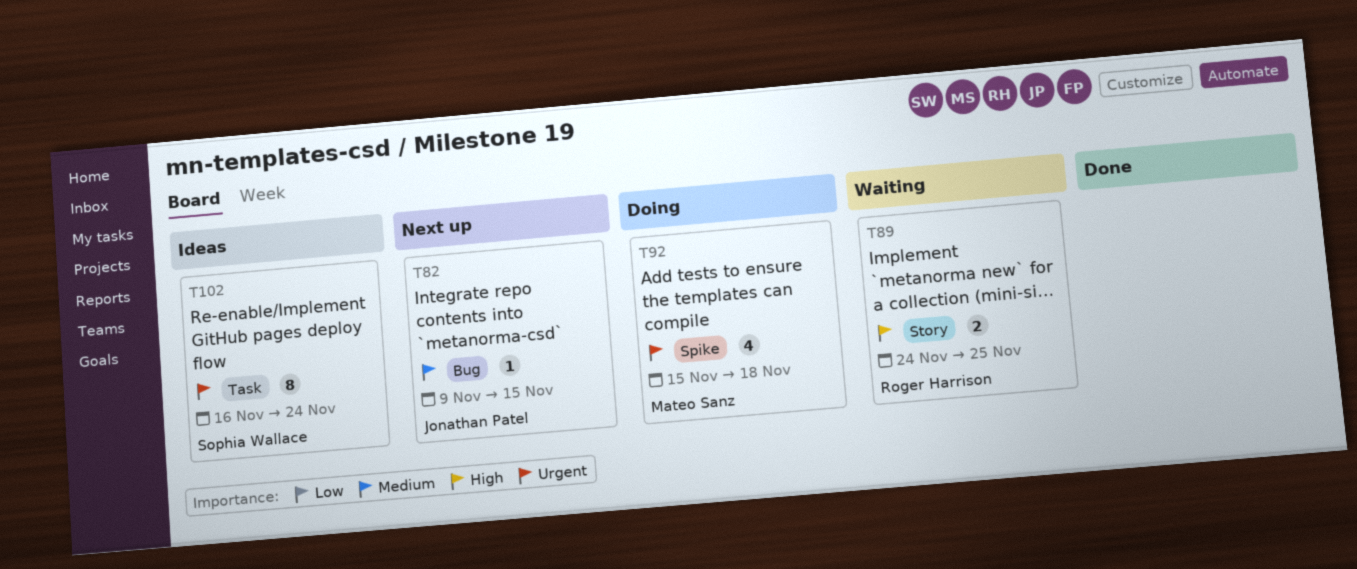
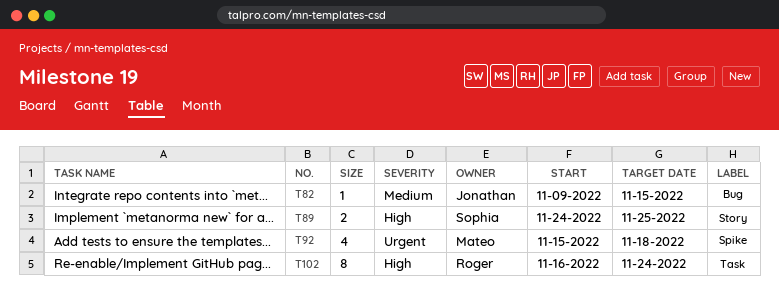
T89, owner: Roger Harrison -> Sophia Wallace
T102, owner: Sophia Wallace -> Roger Harrison
T102, priority: Urgent -> High

